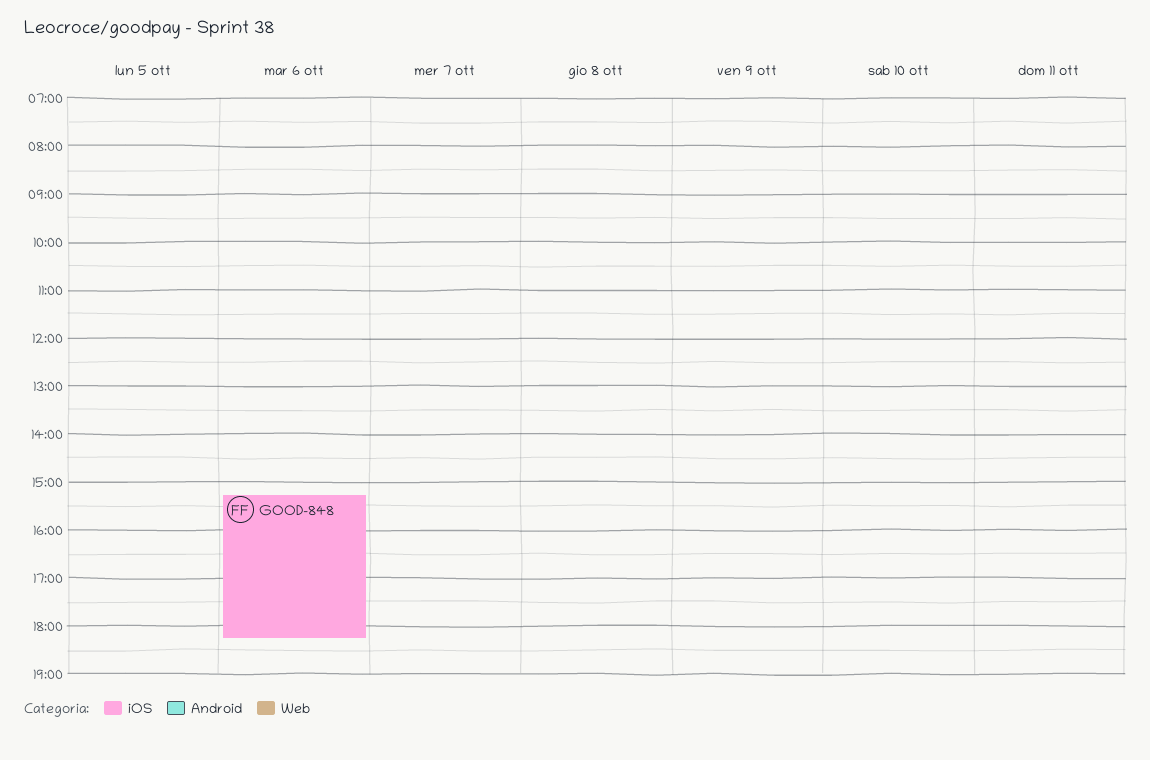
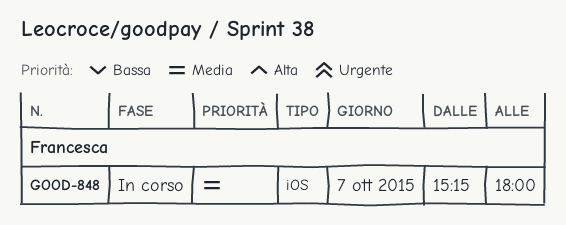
GOOD-848, day: Oct 6 -> Oct 7
GOOD-848, ends: 18:15 -> 18:00

